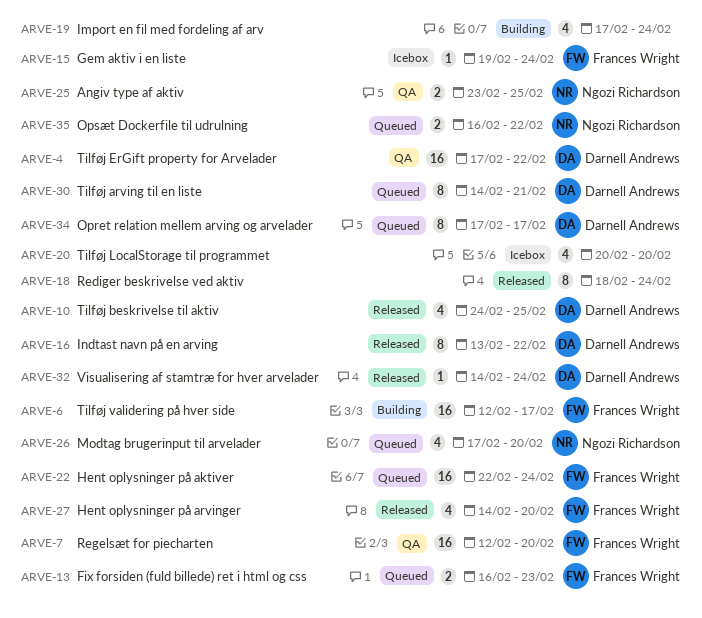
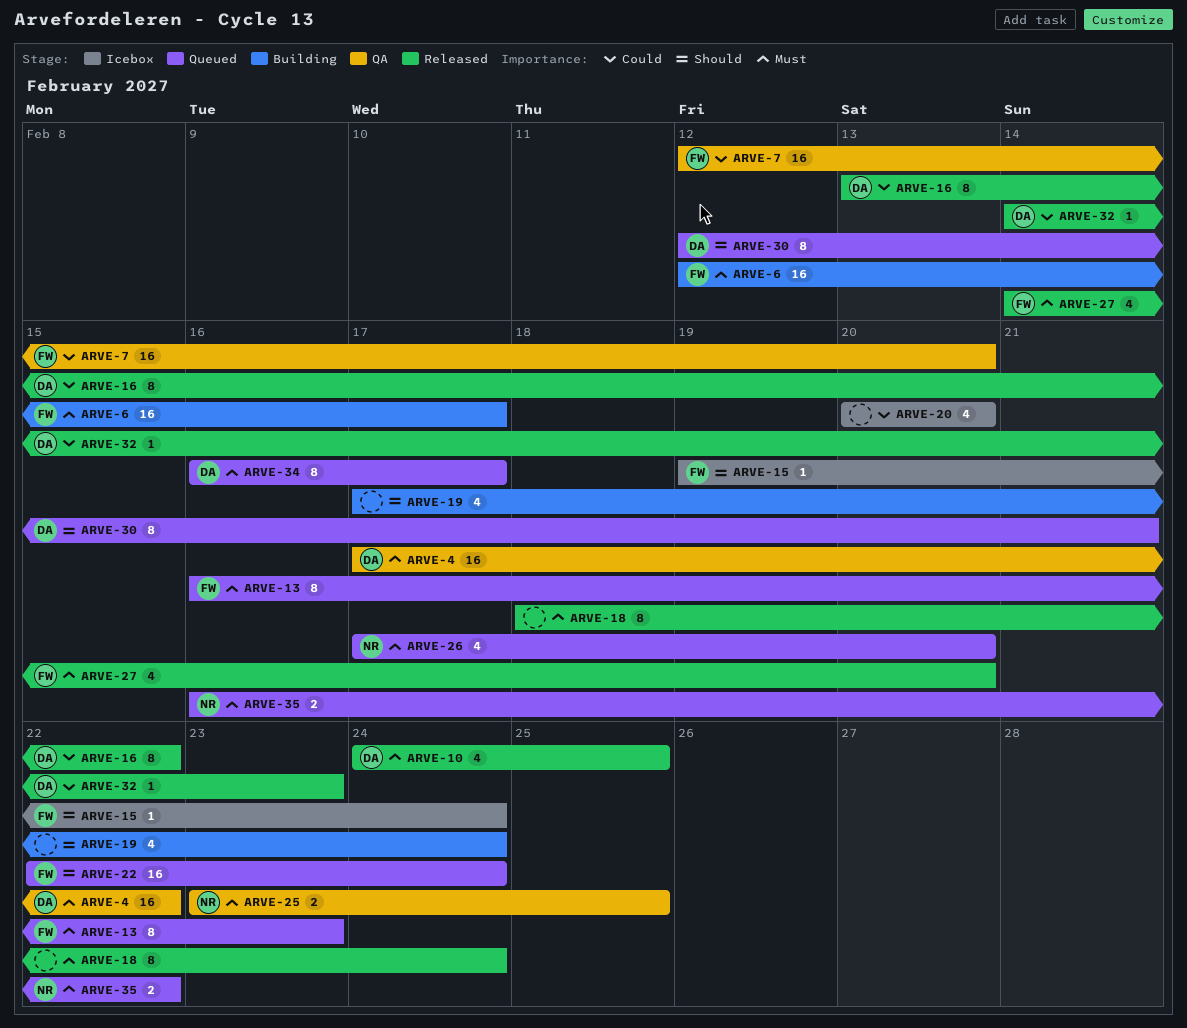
ARVE-13, estimate: 2 -> 8
ARVE-30, start: Feb 14 -> Feb 12
ARVE-32, due: Feb 24 -> Feb 23
ARVE-34, start: Feb 17 -> Feb 16

